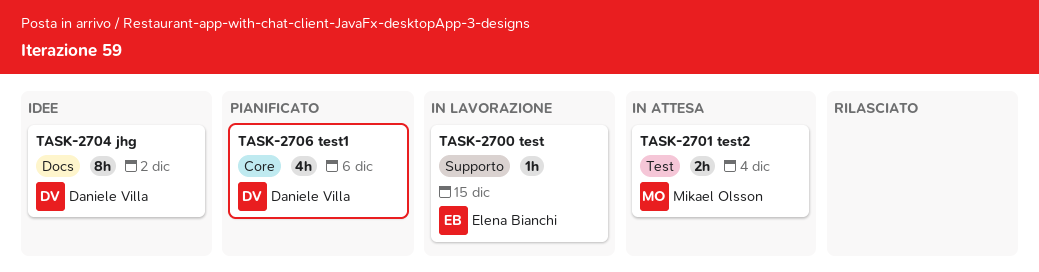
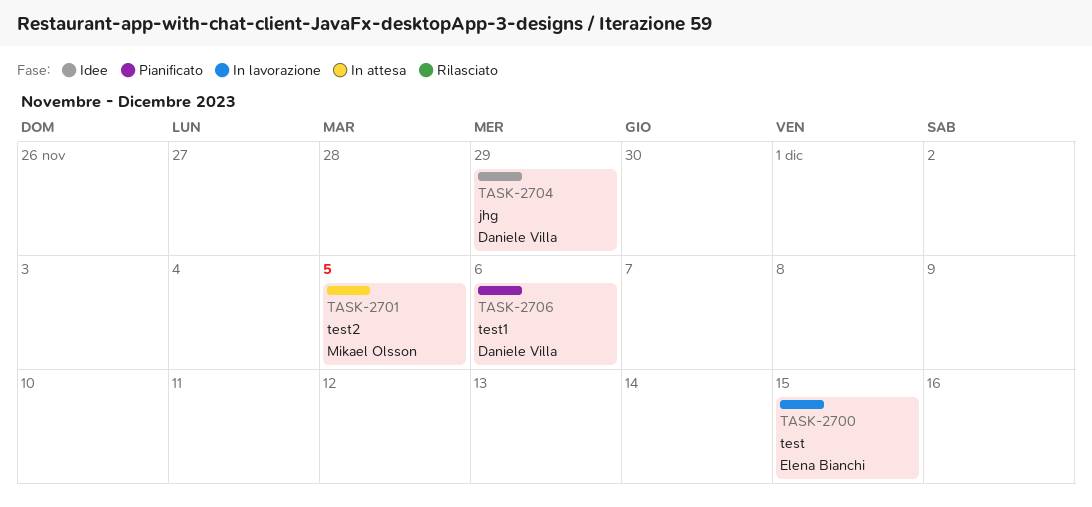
TASK-2701, due: Dec 4 -> Dec 5
TASK-2704, due: Dec 2 -> Nov 29

